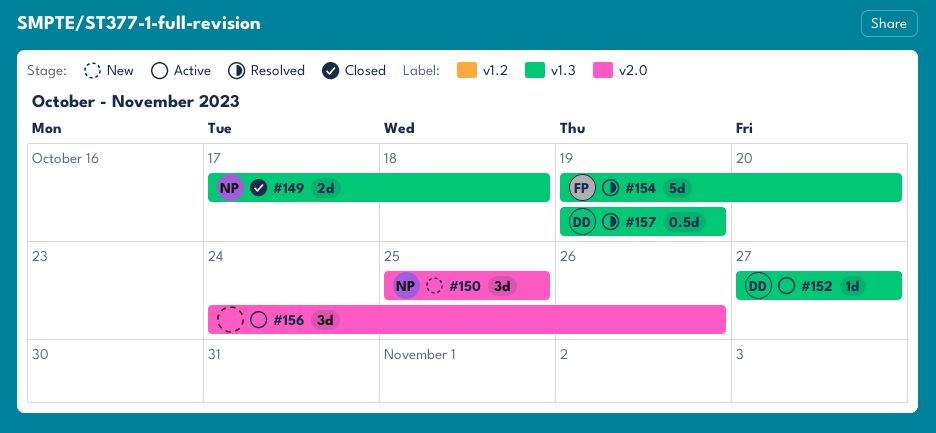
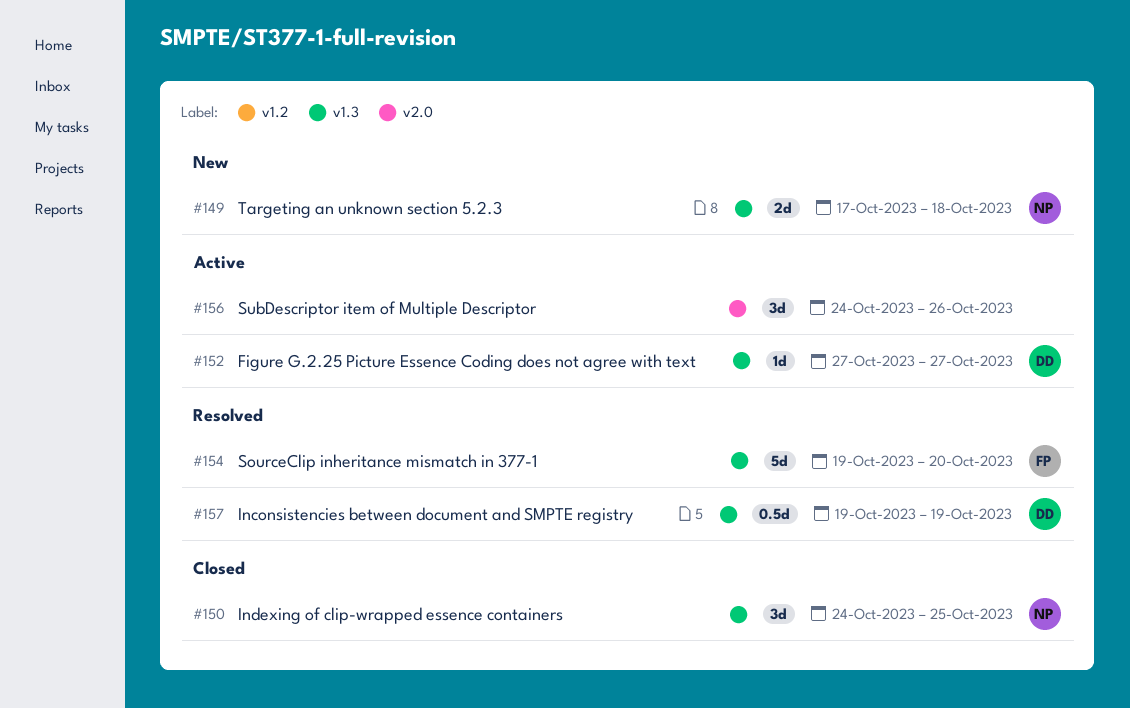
#149, status: Closed -> New
#150, status: New -> Closed
#150, label: v2.0 -> v1.3
#150, start: Oct 25 -> Oct 24

